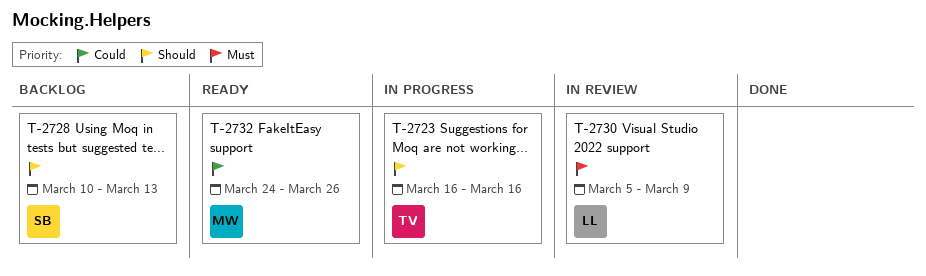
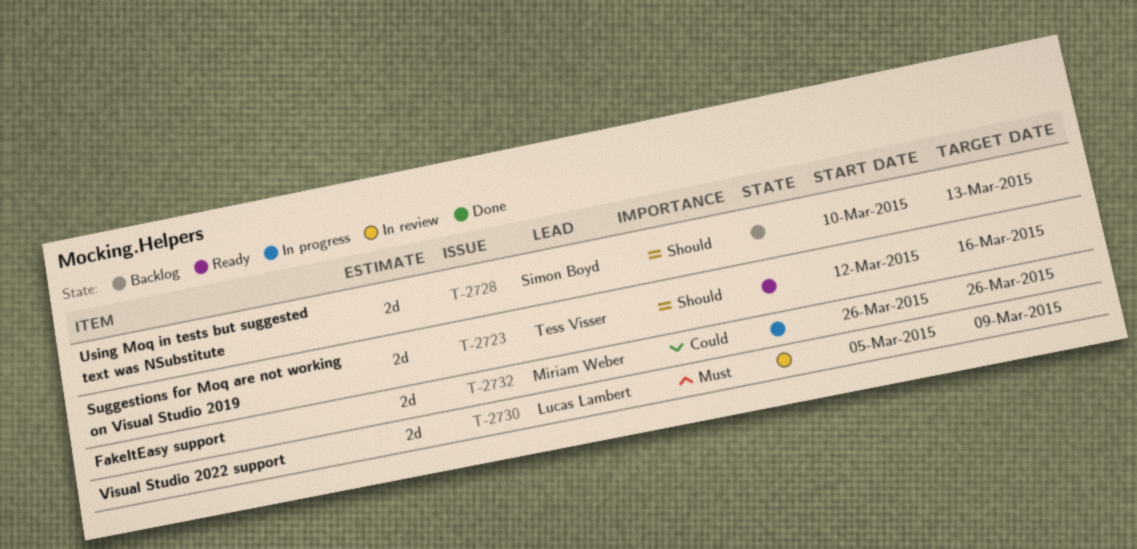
T-2723, status: In progress -> Ready
T-2723, start: Mar 16 -> Mar 12
T-2732, status: Ready -> In progress
T-2732, start: Mar 24 -> Mar 26

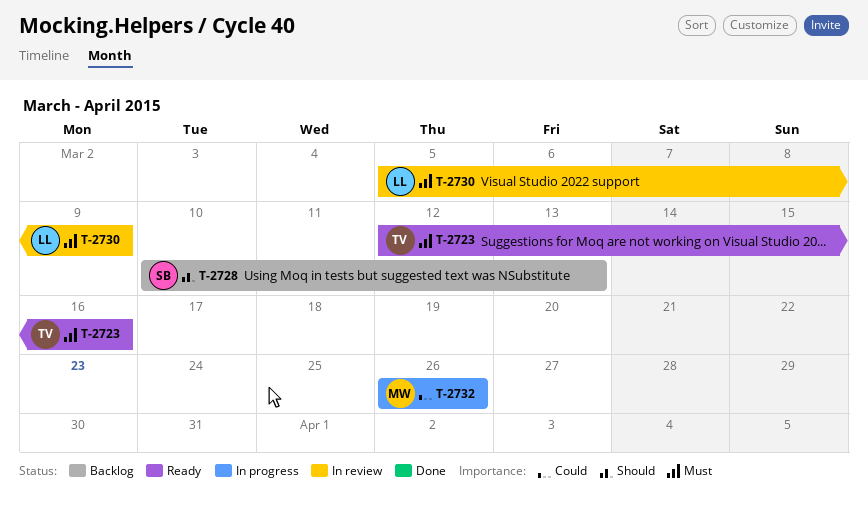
T-2723, priority: Should -> Must

